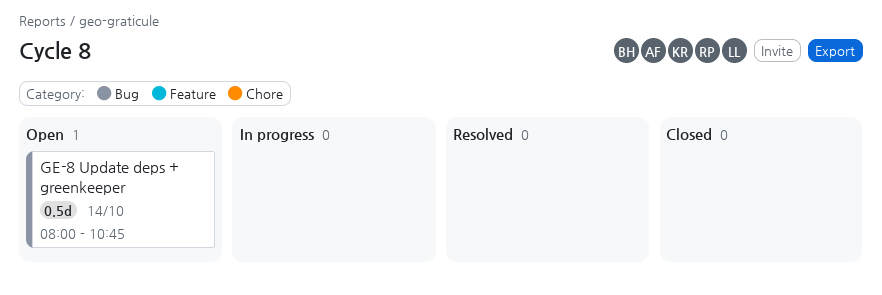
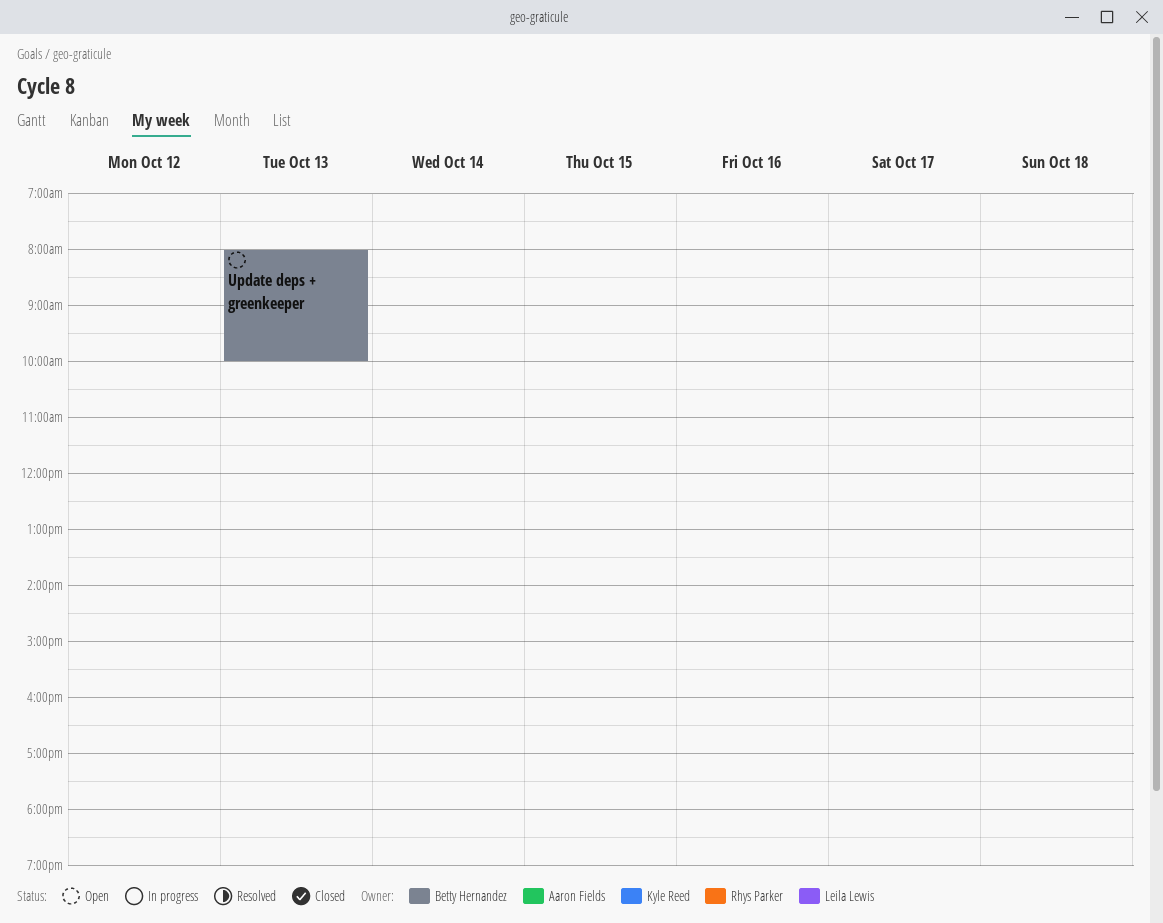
Update deps + greenkeeper, day: Oct 14 -> Oct 13
Update deps + greenkeeper, ends: 10:45 -> 10:00

